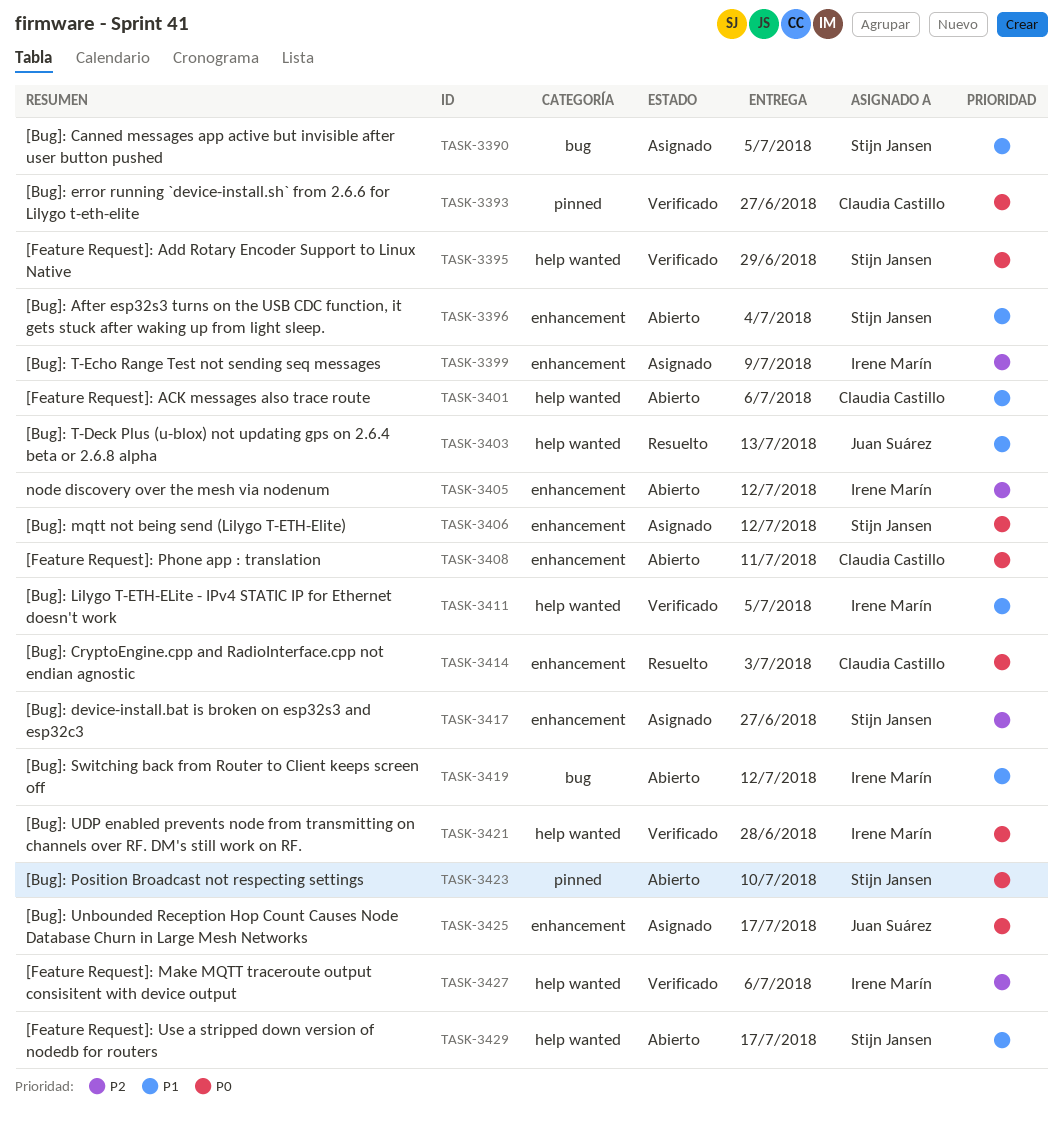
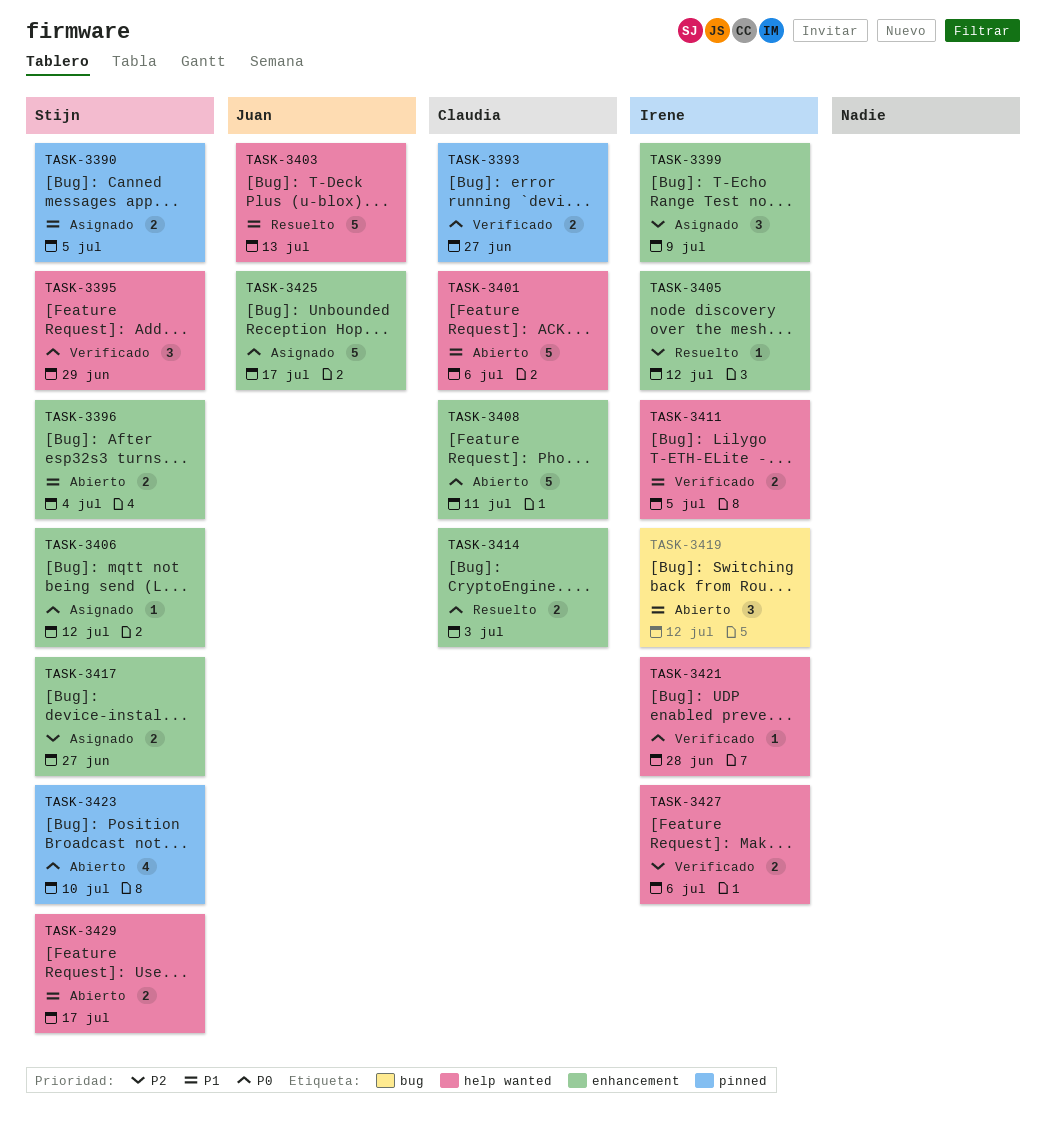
TASK-3390, label: bug -> pinned
TASK-3405, status: Abierto -> Resuelto

